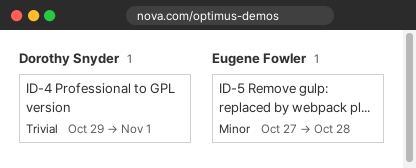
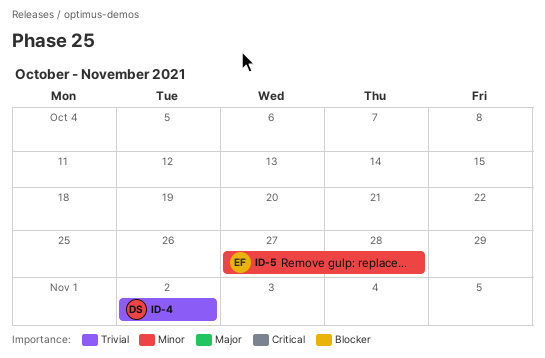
ID-4, start: Oct 29 -> Nov 2
ID-4, due: Nov 1 -> Nov 2

